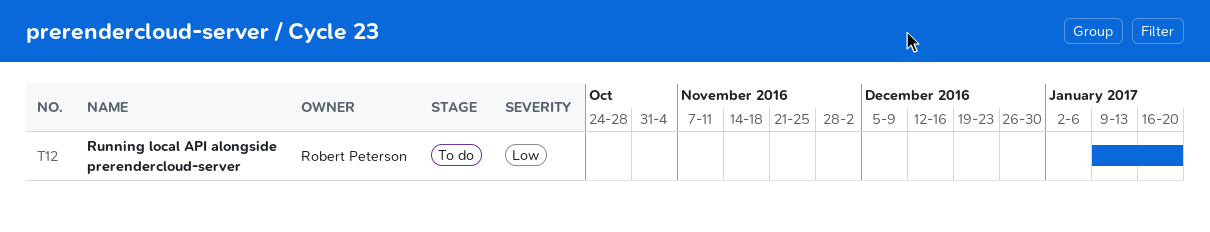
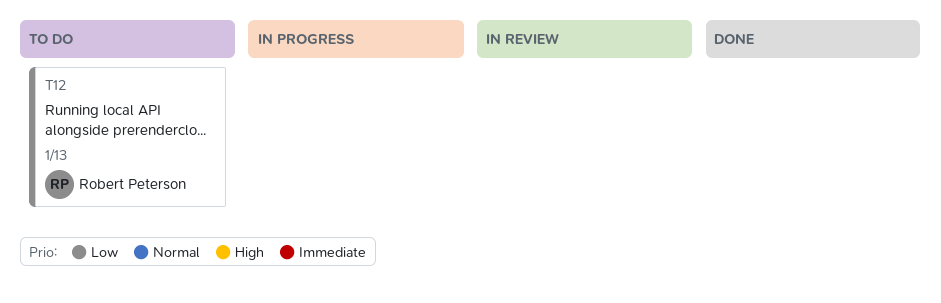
T12, due: Jan 20 -> Jan 13

